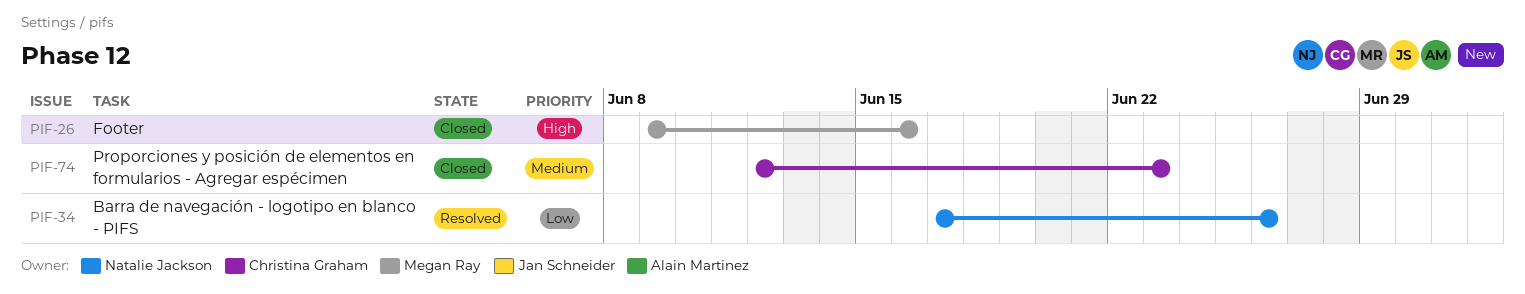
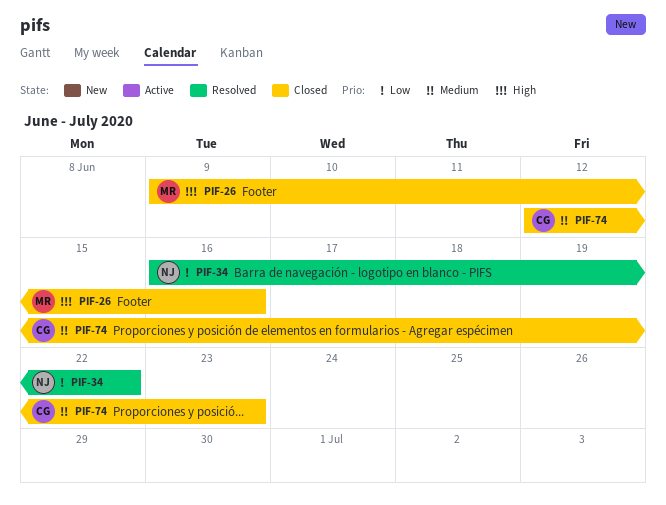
PIF-34, start: Jun 17 -> Jun 16
PIF-34, due: Jun 26 -> Jun 22

